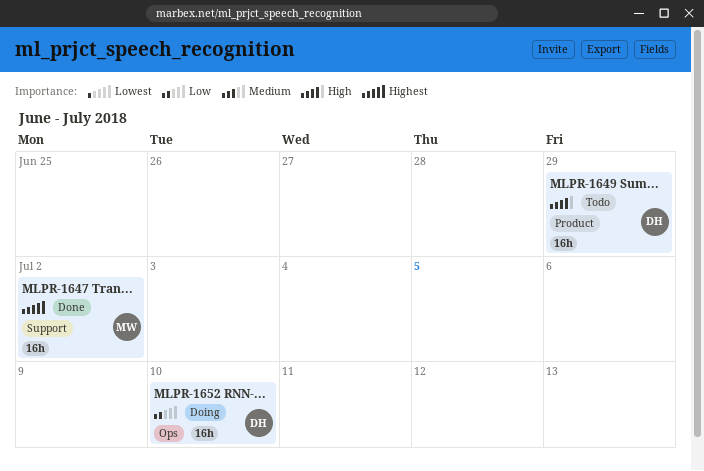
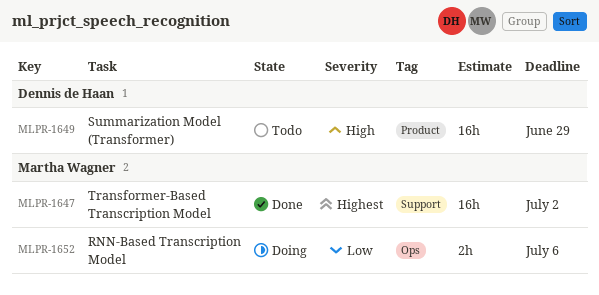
MLPR-1652, owner: Dennis de Haan -> Martha Wagner
MLPR-1652, estimate: 16h -> 2h
MLPR-1652, due: Jul 10 -> Jul 6

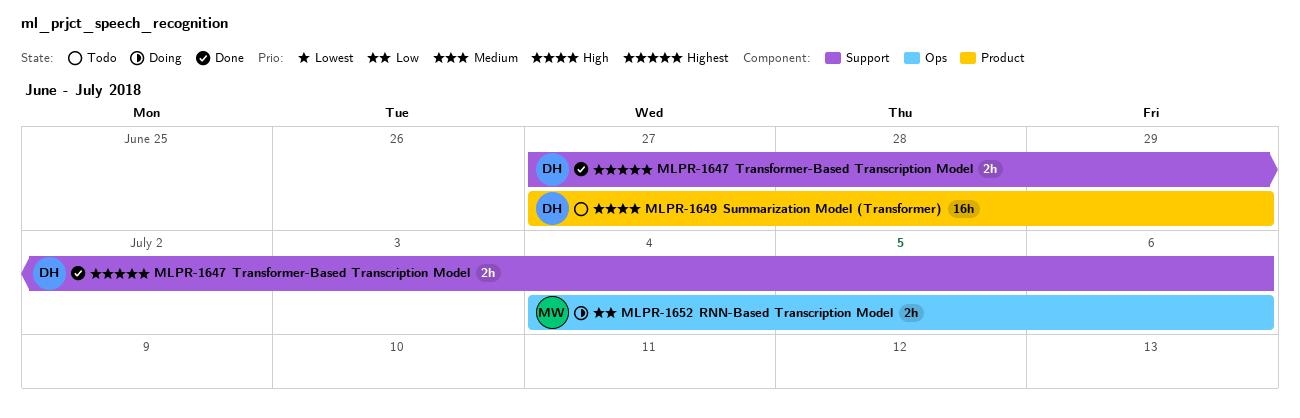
MLPR-1647, owner: Martha Wagner -> Dennis de Haan
MLPR-1647, estimate: 16h -> 2h
MLPR-1647, due: Jul 2 -> Jul 6

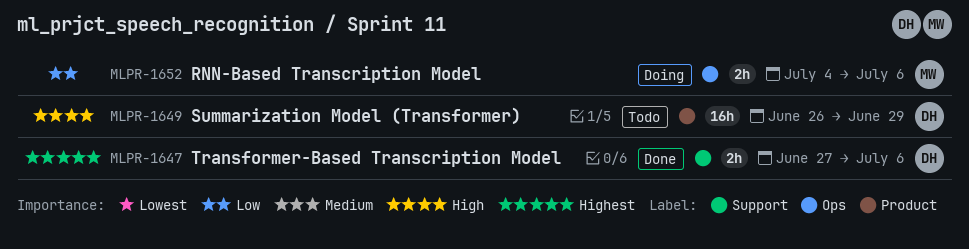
MLPR-1649, start: Jun 27 -> Jun 26

